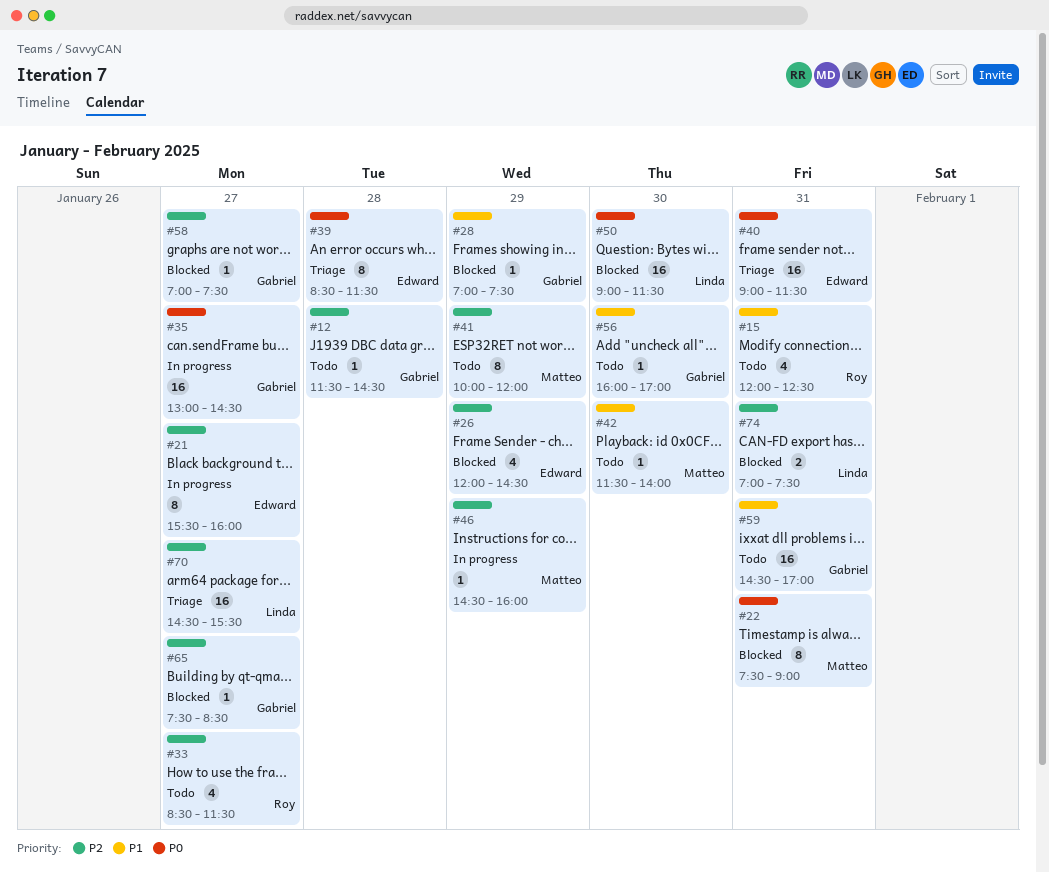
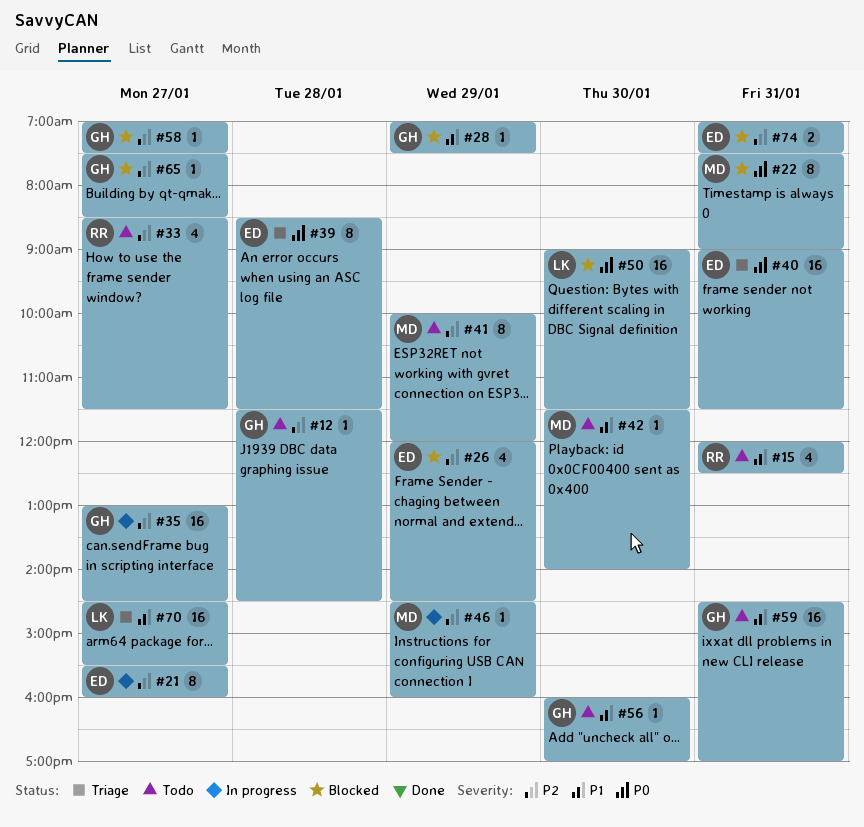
#35, priority: P0 -> P2
#70, priority: P2 -> P1
#74, owner: Linda -> Edward

